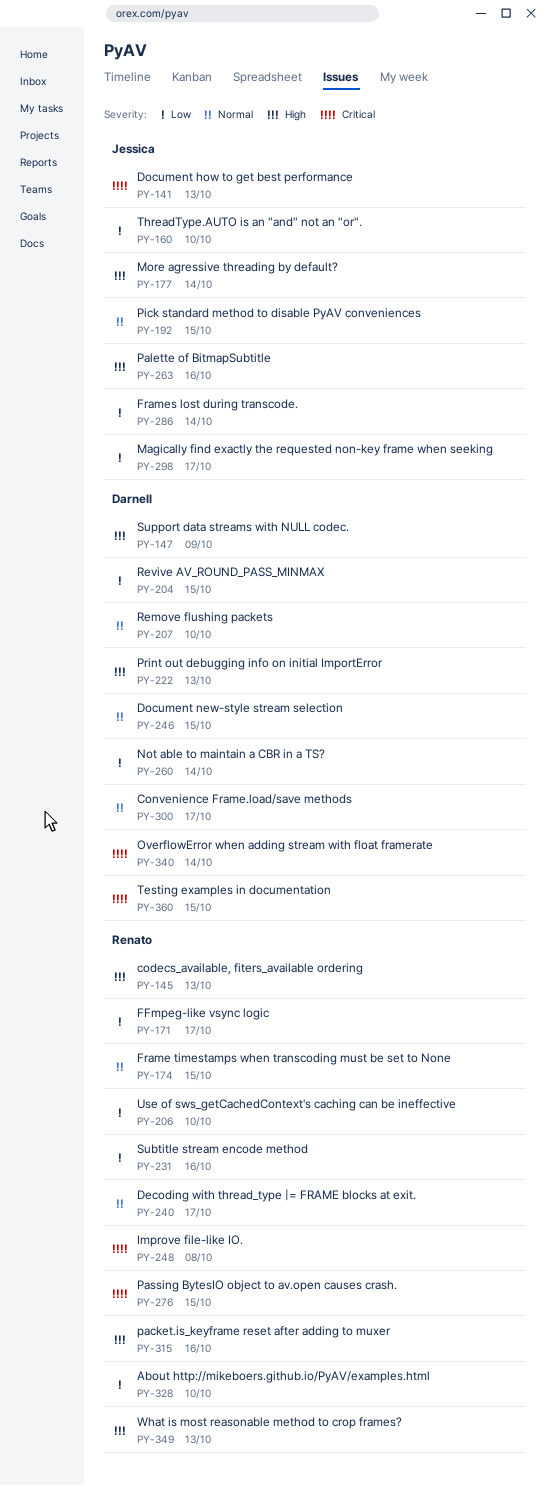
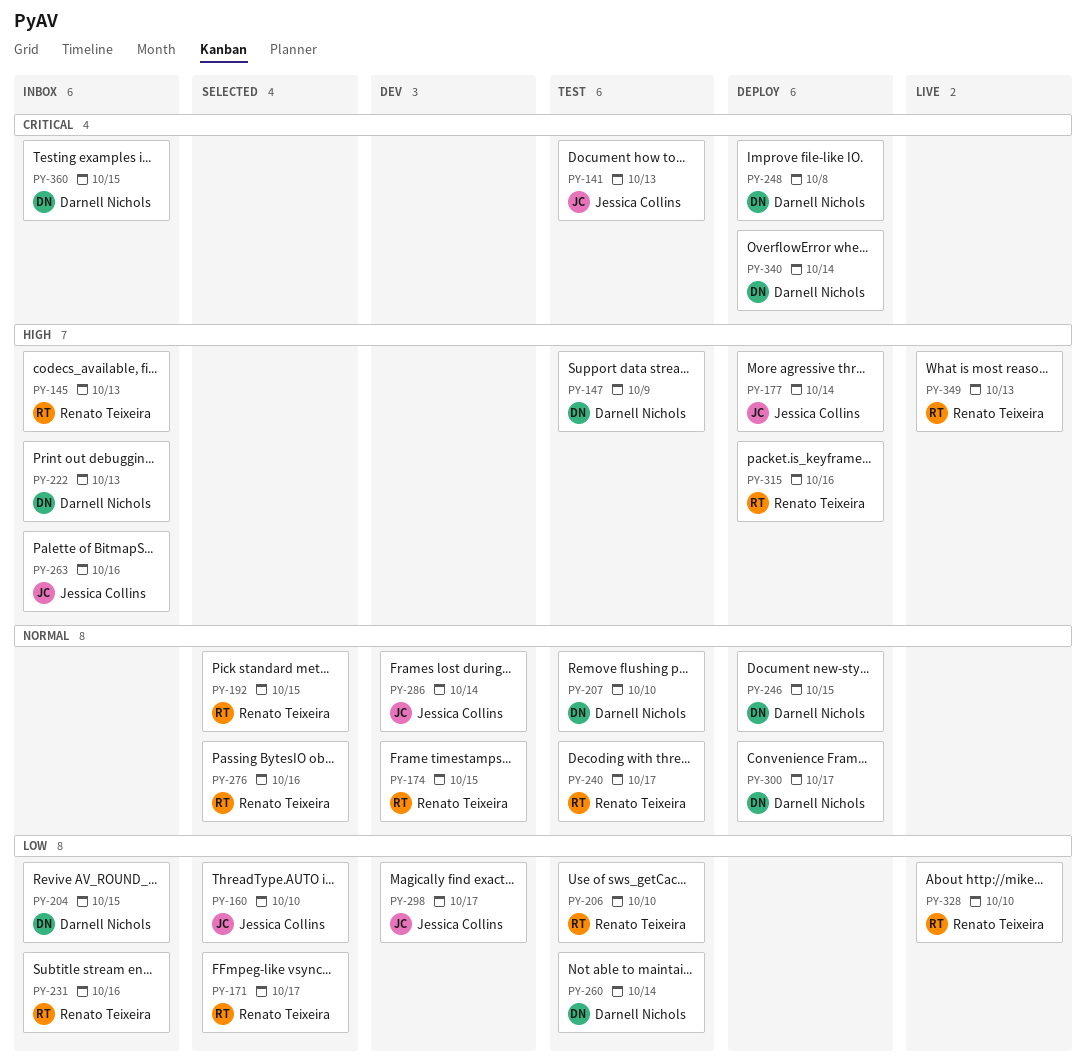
PY-192, owner: Jessica Collins -> Renato Teixeira
PY-248, owner: Renato Teixeira -> Darnell Nichols
PY-276, priority: Critical -> Normal
PY-276, due: Oct 15 -> Oct 16
PY-286, priority: Low -> Normal

